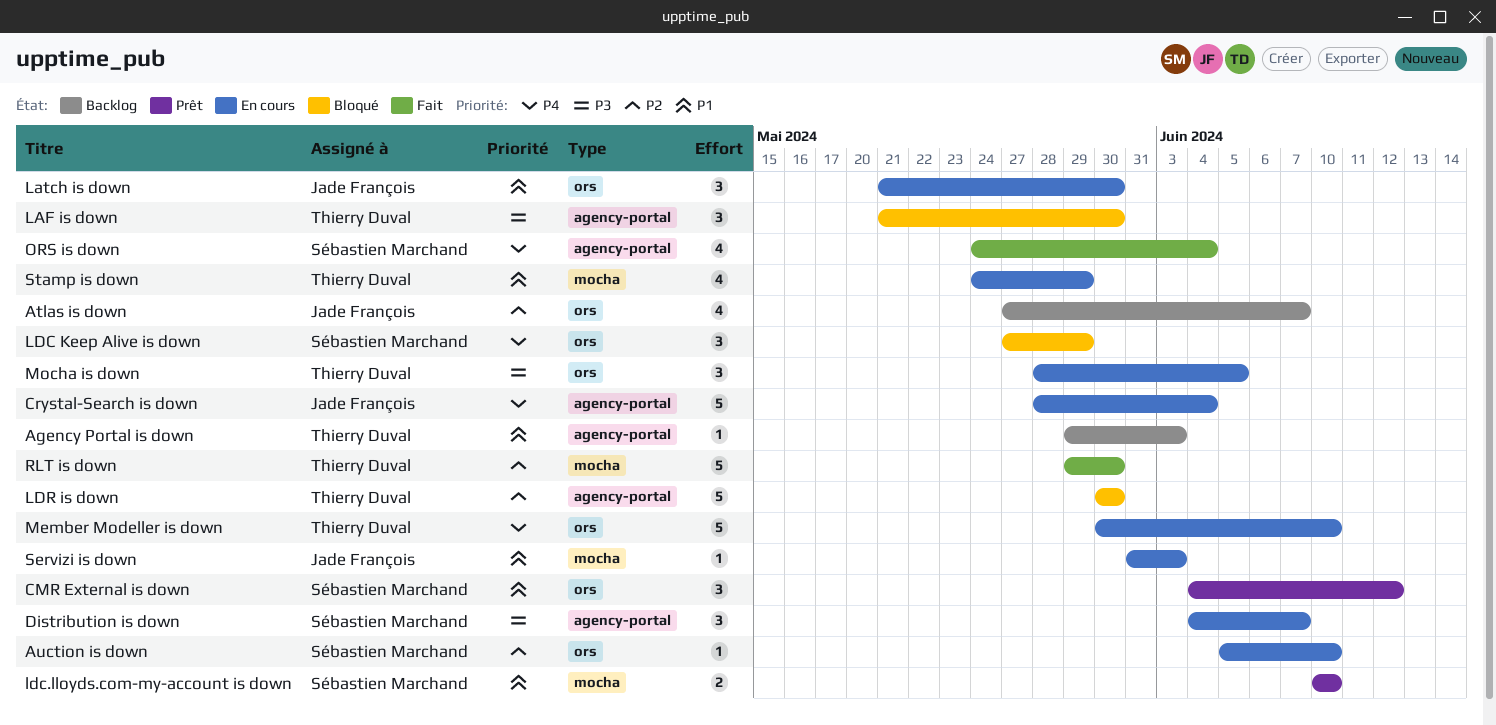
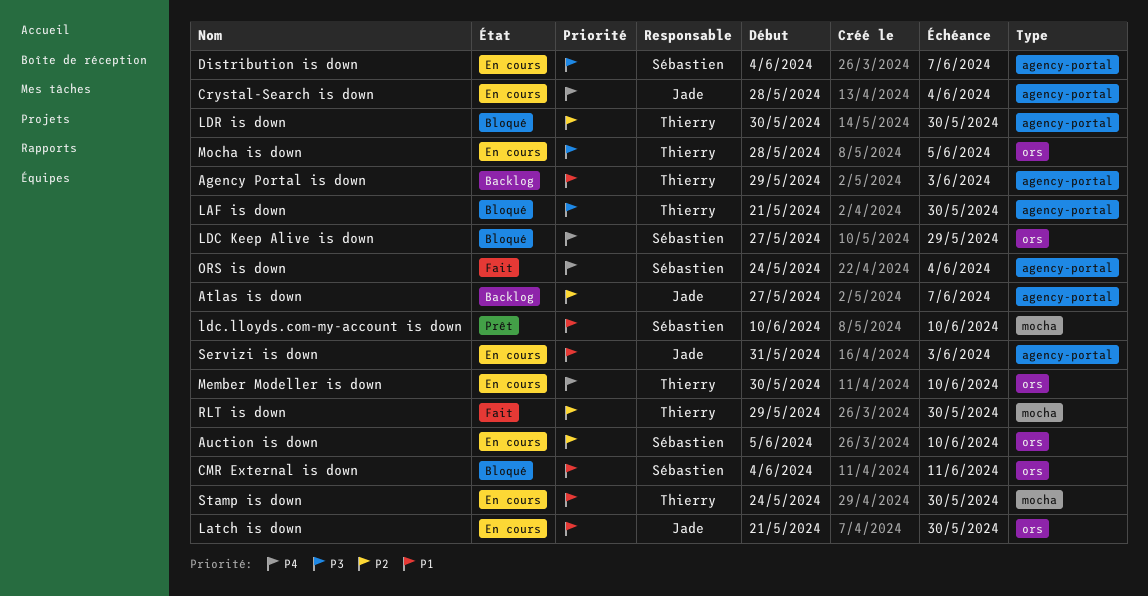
Atlas is down, label: ors -> agency-portal
CMR External is down, status: Prêt -> Bloqué
CMR External is down, due: Jun 12 -> Jun 11
Servizi is down, label: mocha -> agency-portal
Stamp is down, due: May 29 -> May 30

